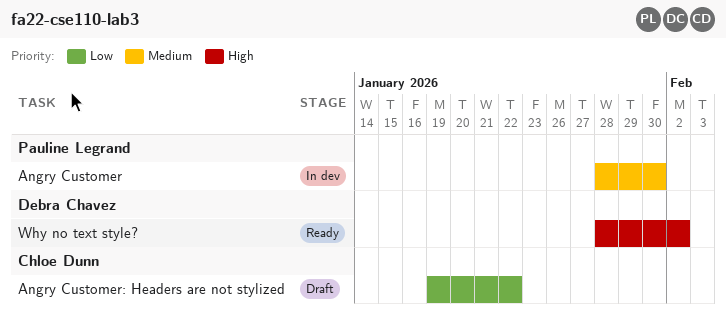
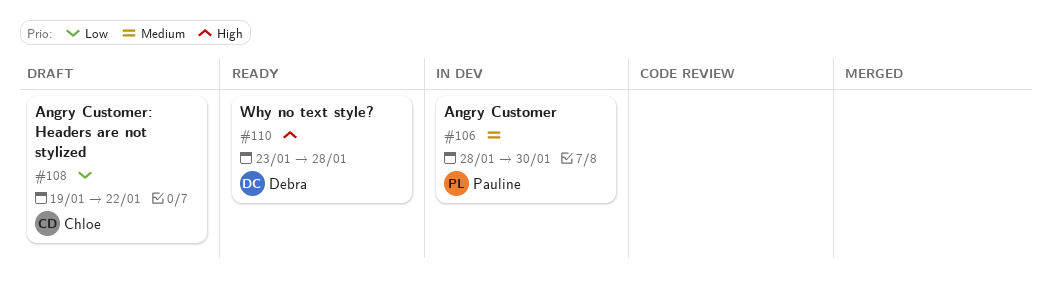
Why no text style?, start: Jan 28 -> Jan 23
Why no text style?, due: Feb 2 -> Jan 28

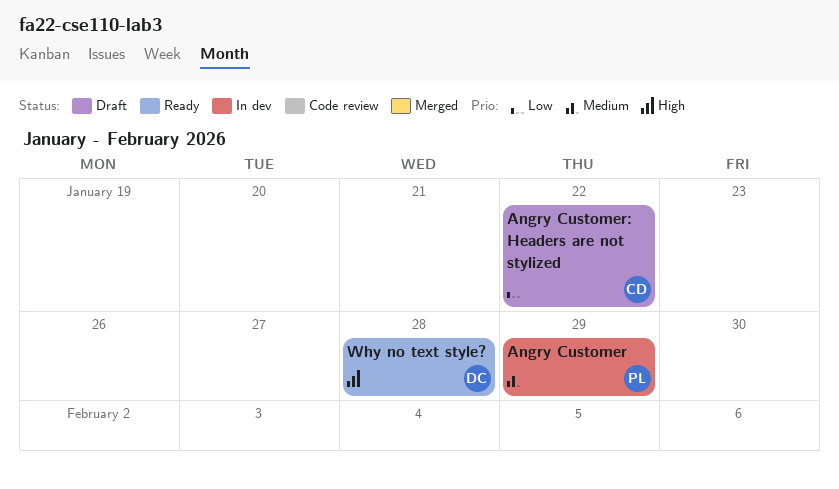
Angry Customer, due: Jan 30 -> Jan 29

